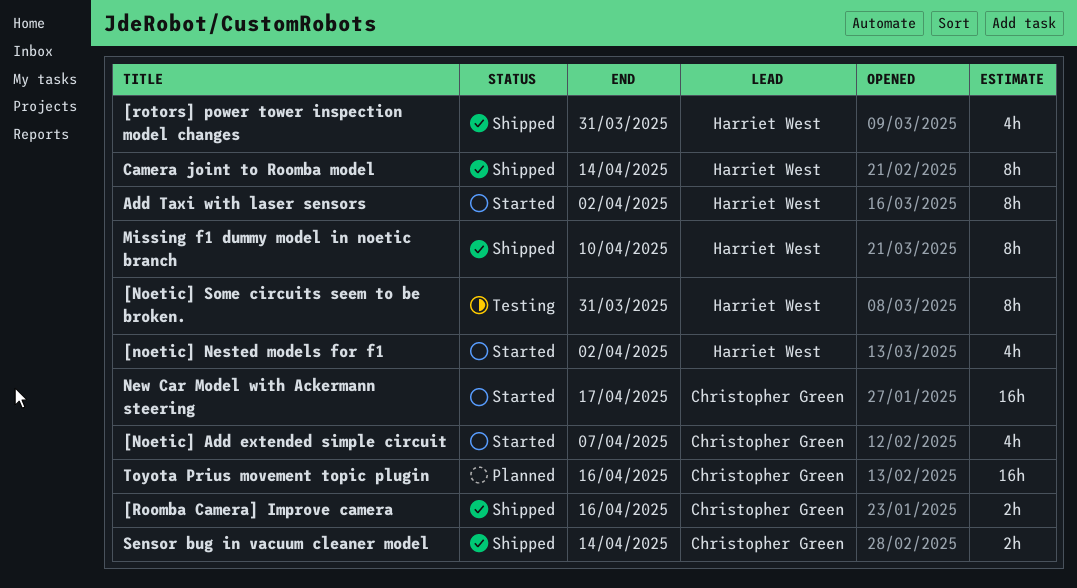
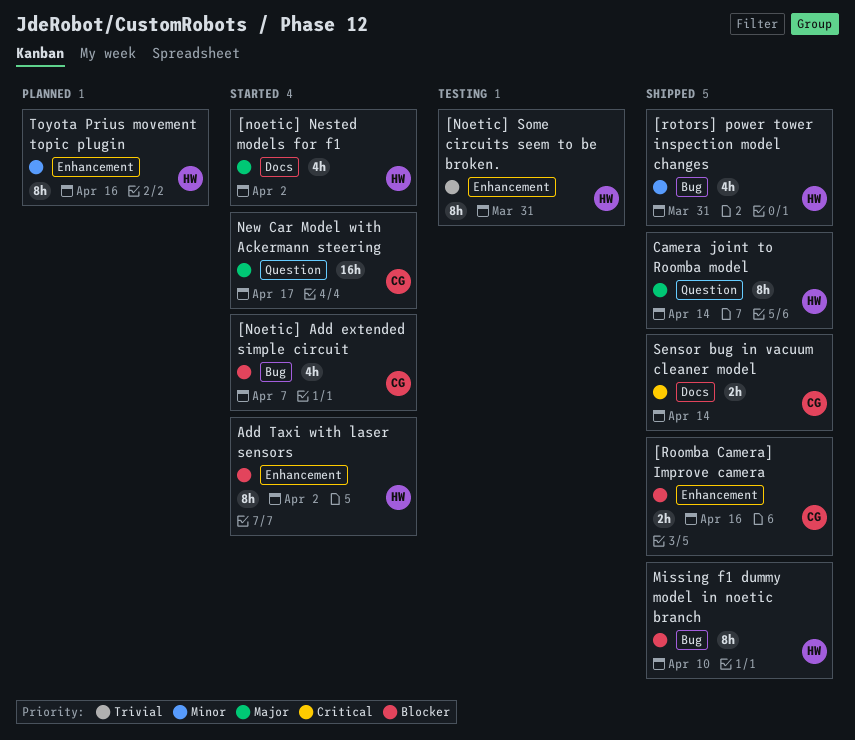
Toyota Prius movement topic plugin, owner: Christopher Green -> Harriet West
Toyota Prius movement topic plugin, estimate: 16h -> 8h

